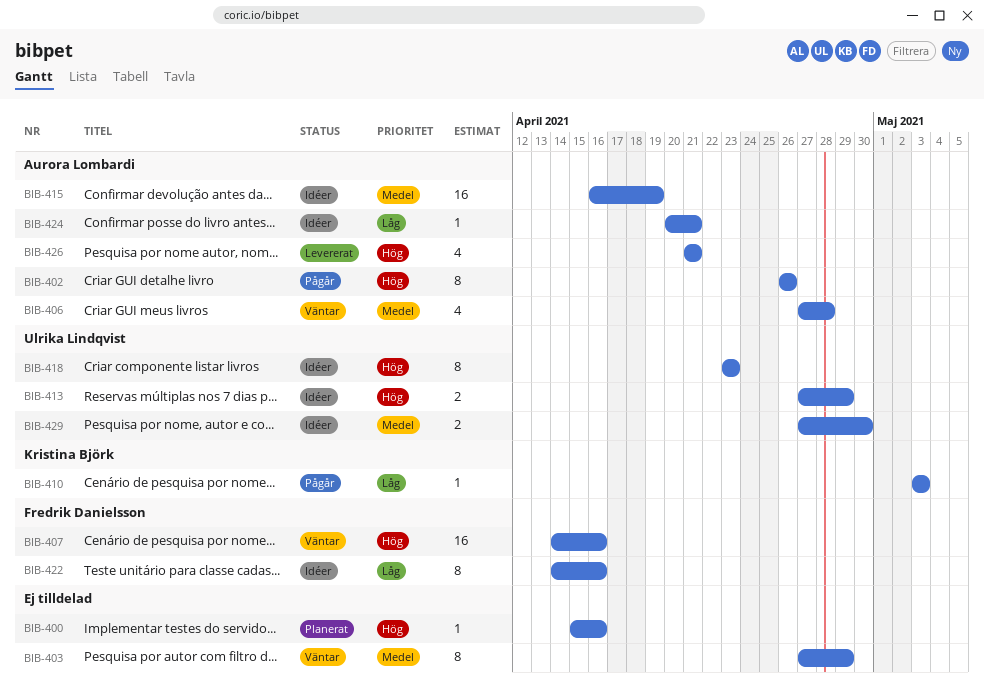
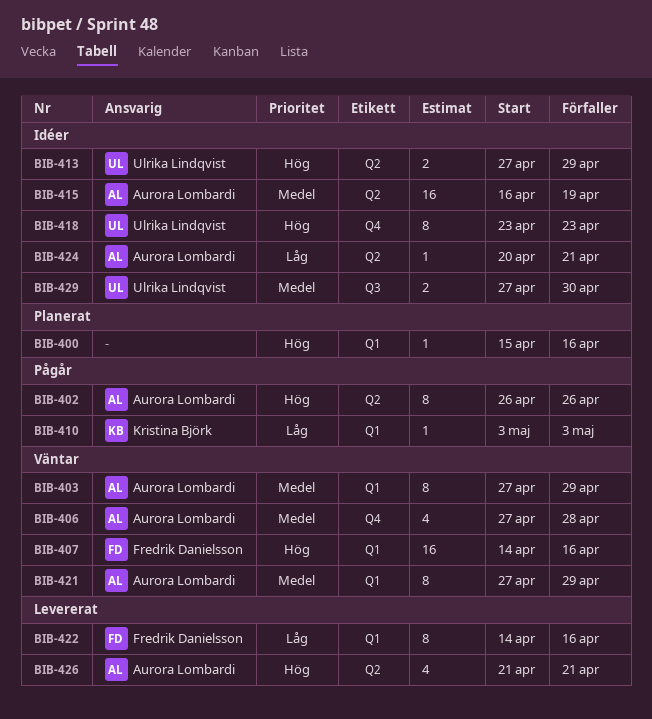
BIB-403, owner: none -> Aurora Lombardi
BIB-421: none -> present
BIB-422, status: Idéer -> Levererat

